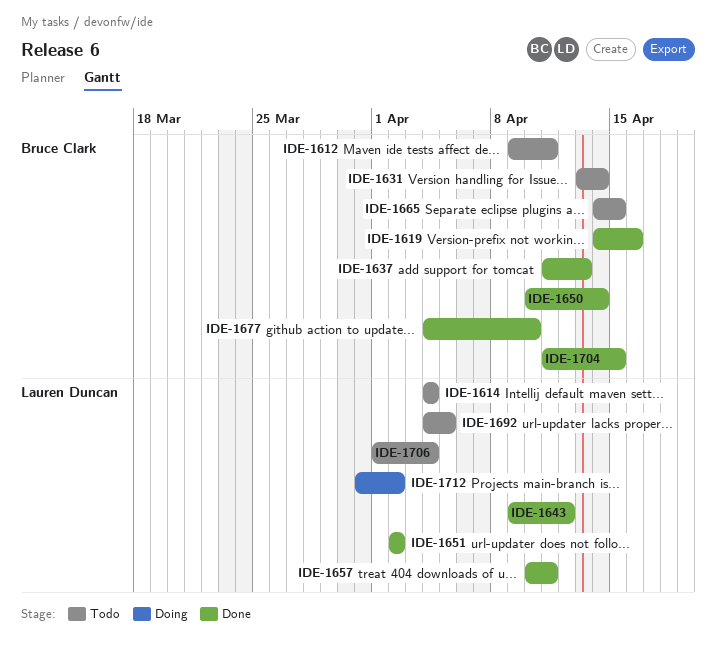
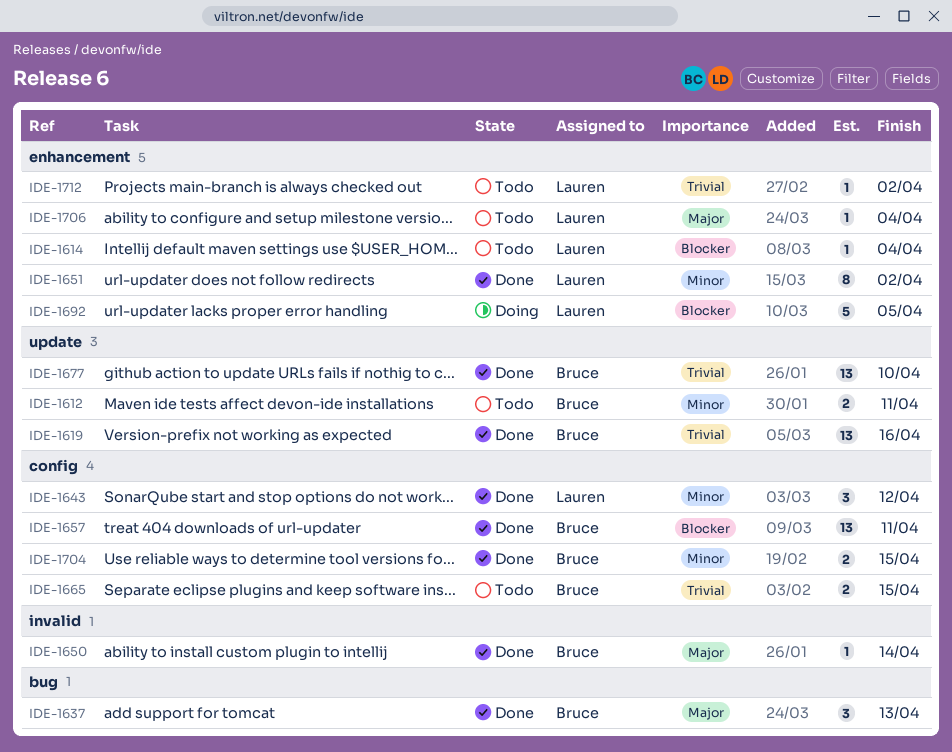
IDE-1631: present -> none
IDE-1657, owner: Lauren Duncan -> Bruce Clark
IDE-1692, status: Todo -> Doing
IDE-1712, status: Doing -> Todo

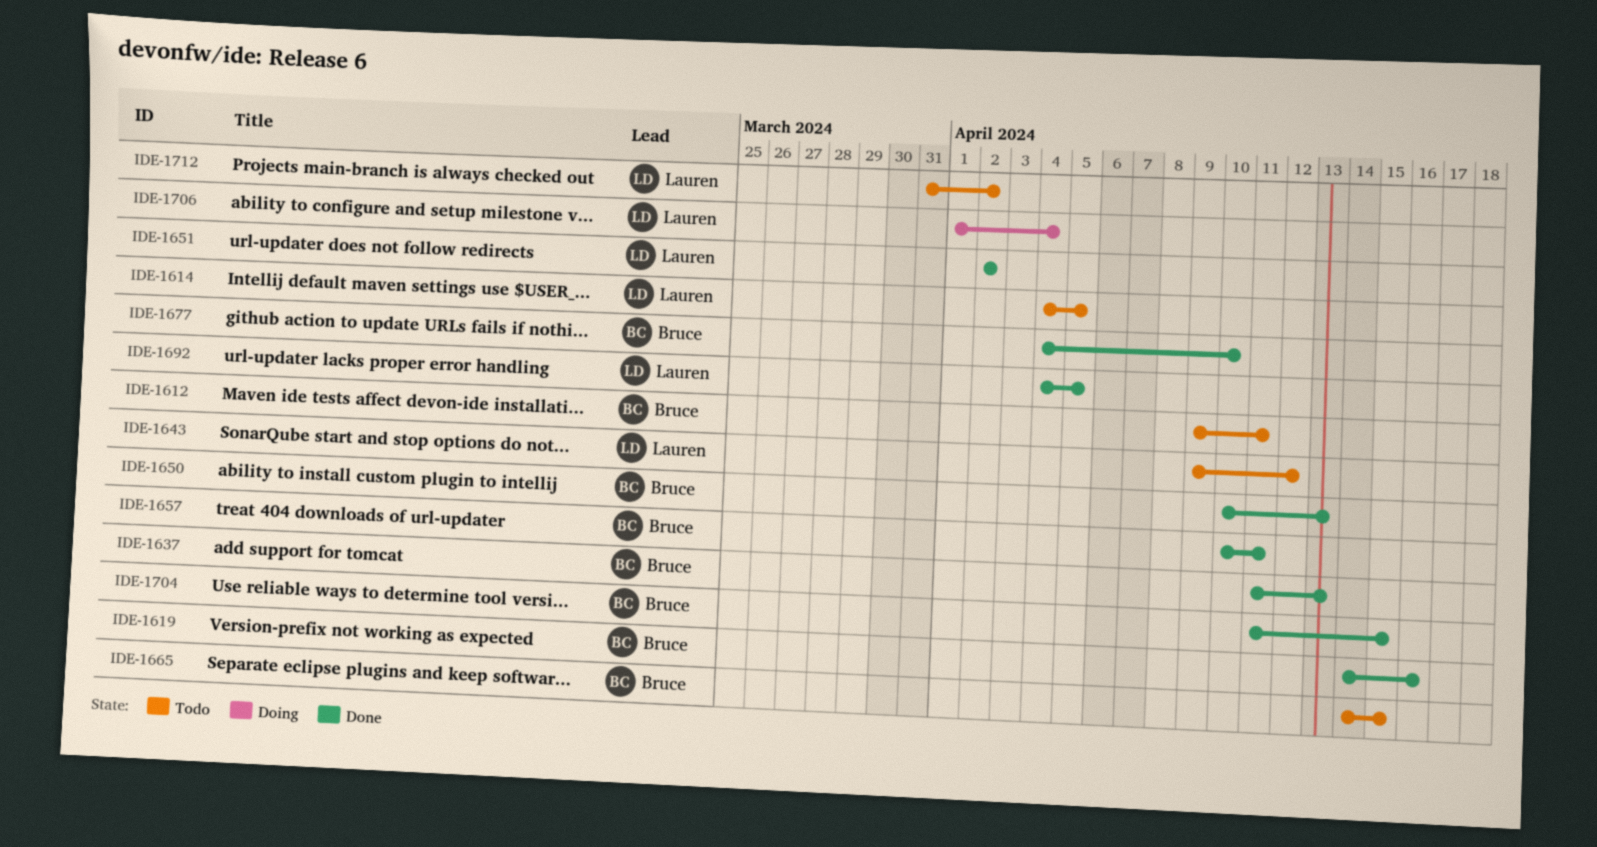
IDE-1614, due: Apr 4 -> Apr 5
IDE-1643, status: Done -> Todo
IDE-1650, due: Apr 14 -> Apr 13
IDE-1692, status: Doing -> Done
IDE-1706, status: Todo -> Doing

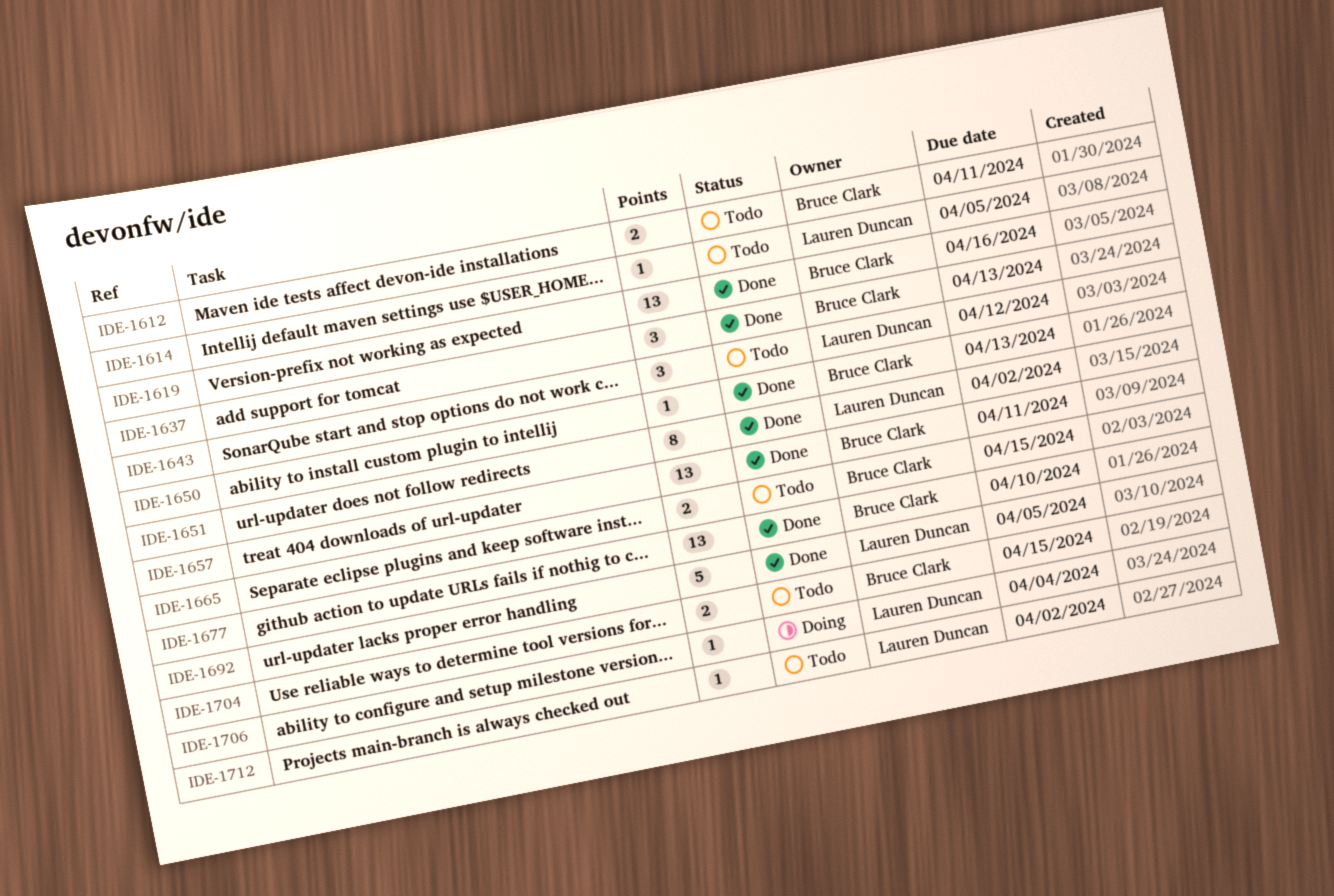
IDE-1704, status: Done -> Todo

